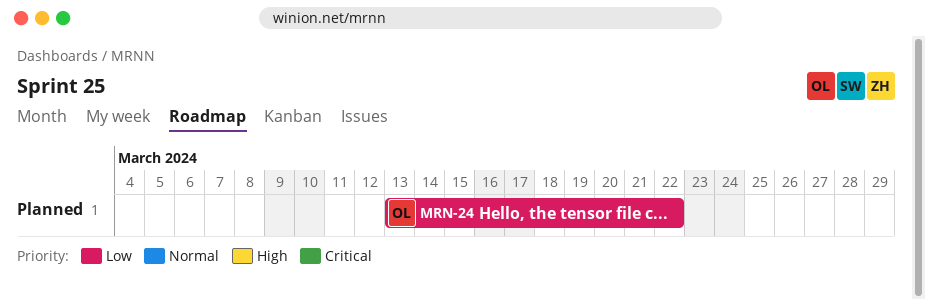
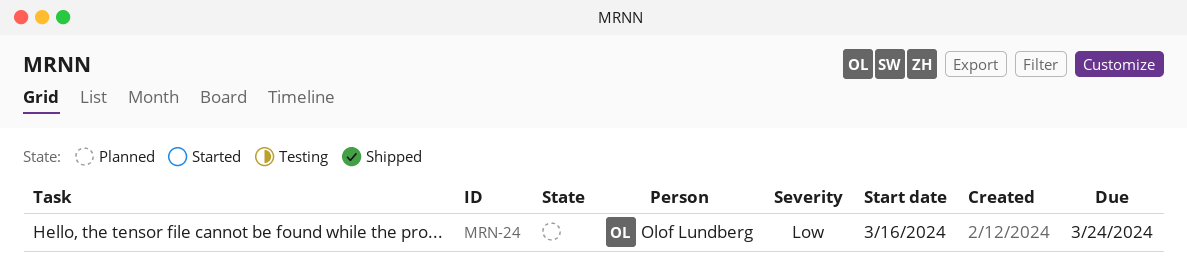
MRN-24, start: Mar 13 -> Mar 16
MRN-24, due: Mar 22 -> Mar 24

